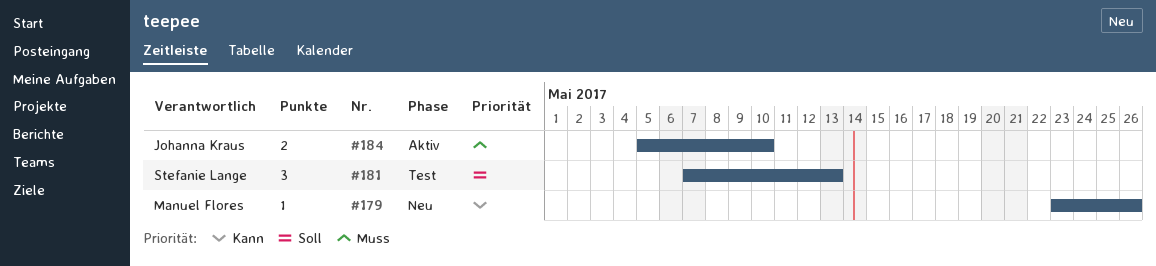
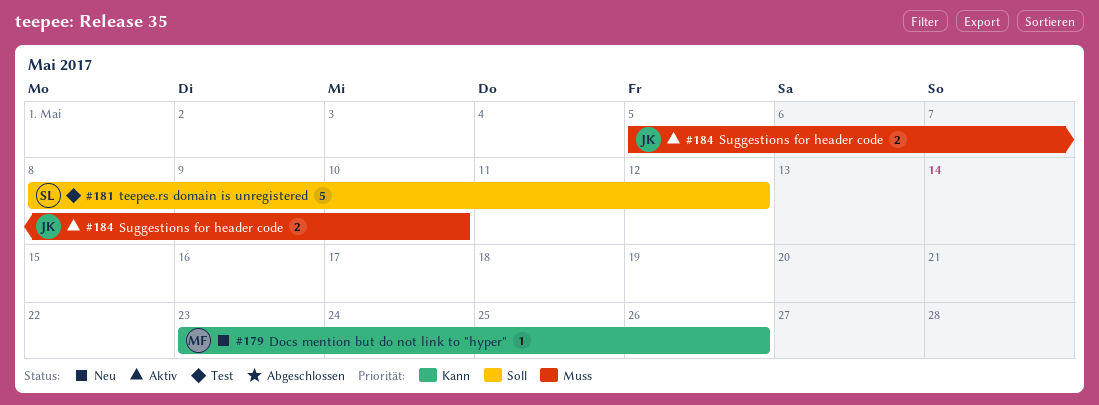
#181, estimate: 3 -> 5
#181, start: May 7 -> May 8
#181, due: May 13 -> May 12

